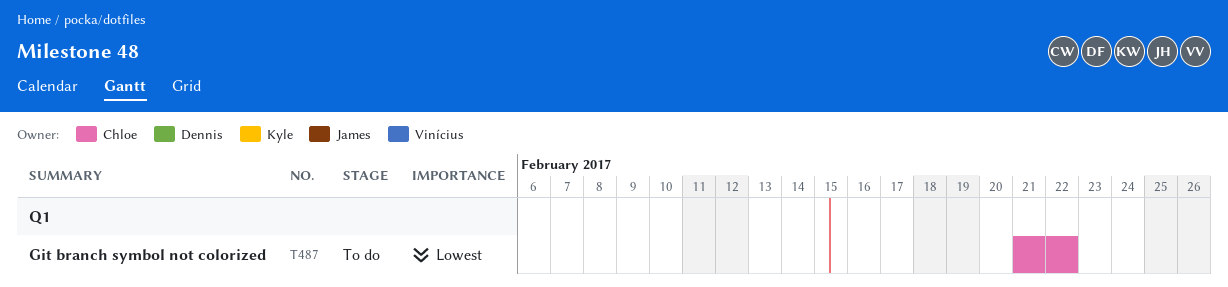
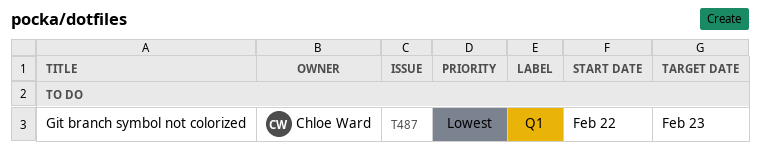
T487, start: Feb 21 -> Feb 22
T487, due: Feb 22 -> Feb 23

